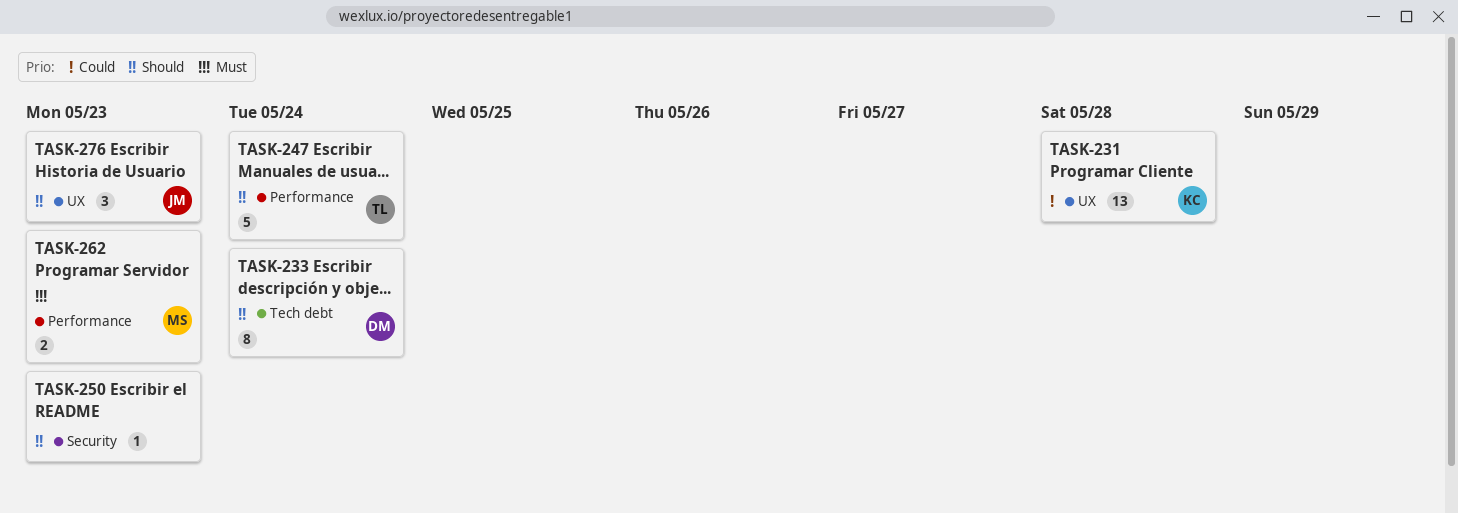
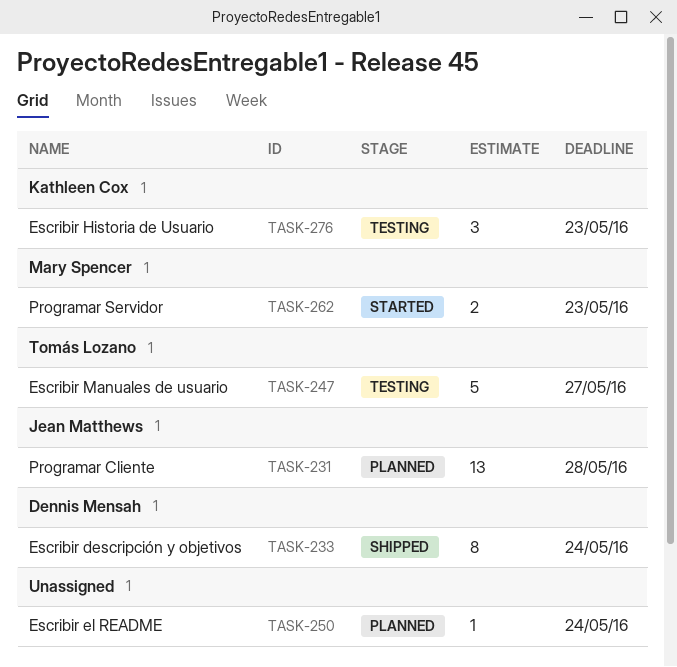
TASK-231, owner: Kathleen Cox -> Jean Matthews
TASK-247, due: May 24 -> May 27
TASK-250, due: May 23 -> May 24
TASK-276, owner: Jean Matthews -> Kathleen Cox

